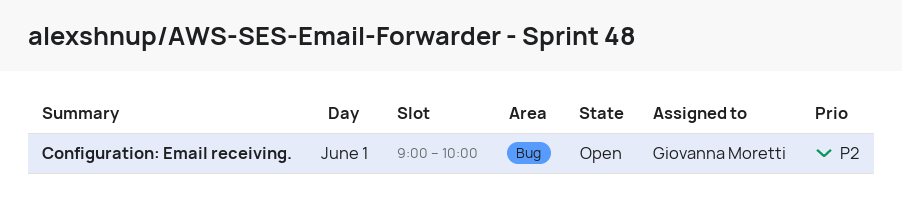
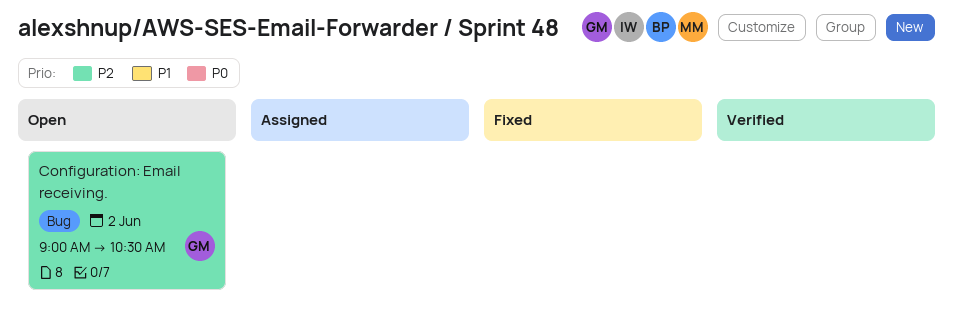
Configuration: Email receiving., day: Jun 1 -> Jun 2
Configuration: Email receiving., ends: 10:00 -> 10:30

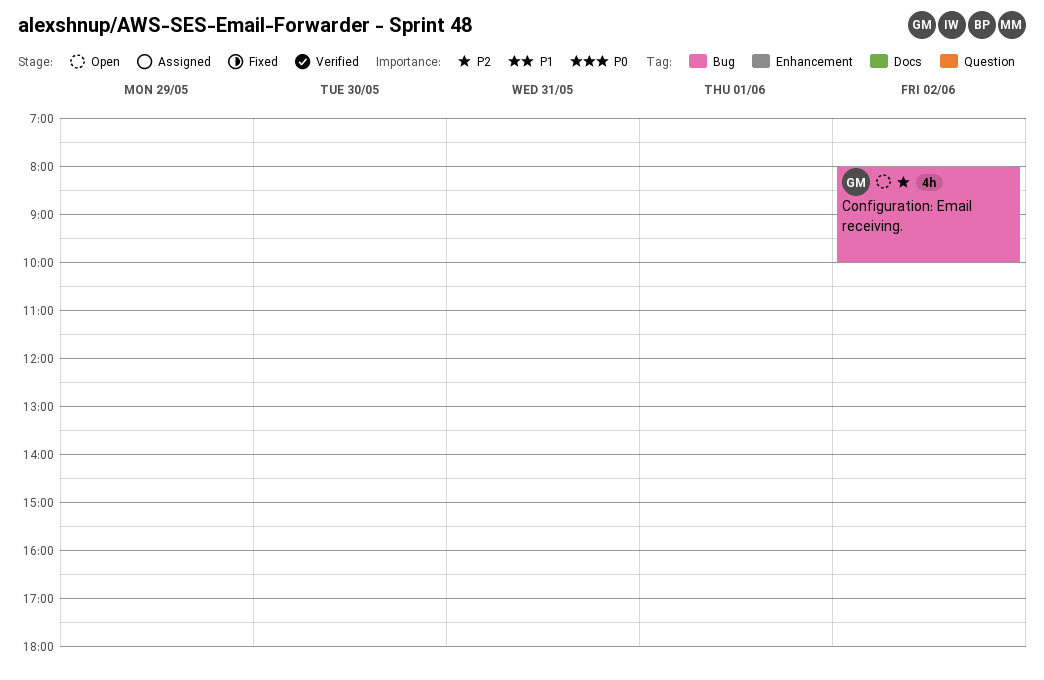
Configuration: Email receiving., begins: 09:00 -> 08:00
Configuration: Email receiving., ends: 10:30 -> 10:00

